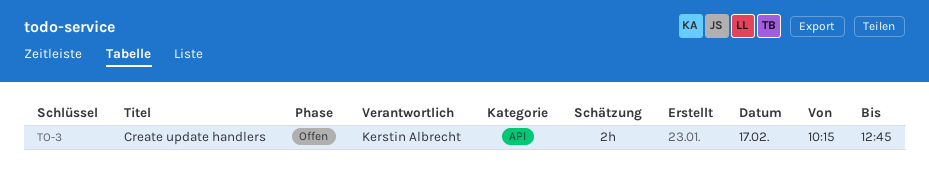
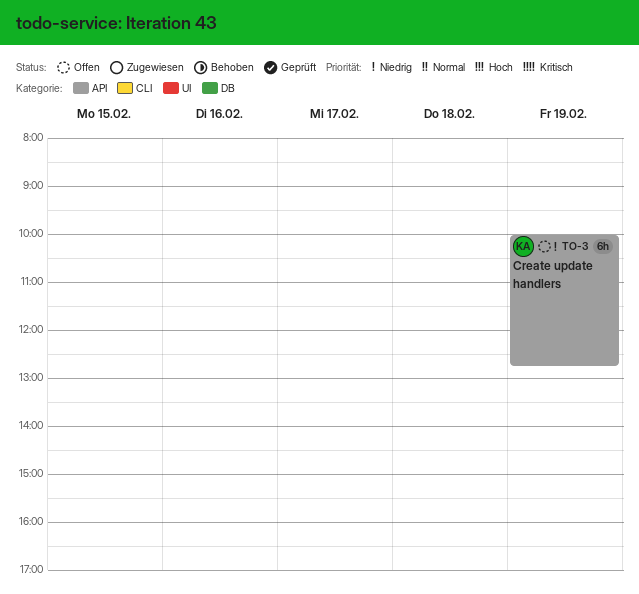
TO-3, estimate: 2h -> 6h
TO-3, day: Feb 17 -> Feb 19
TO-3, begins: 10:15 -> 10:00

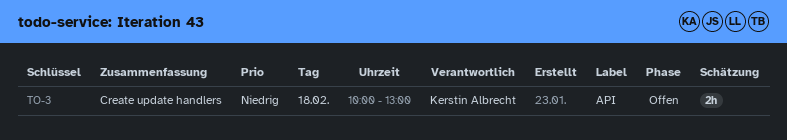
TO-3, estimate: 6h -> 2h
TO-3, day: Feb 19 -> Feb 18
TO-3, ends: 12:45 -> 13:00

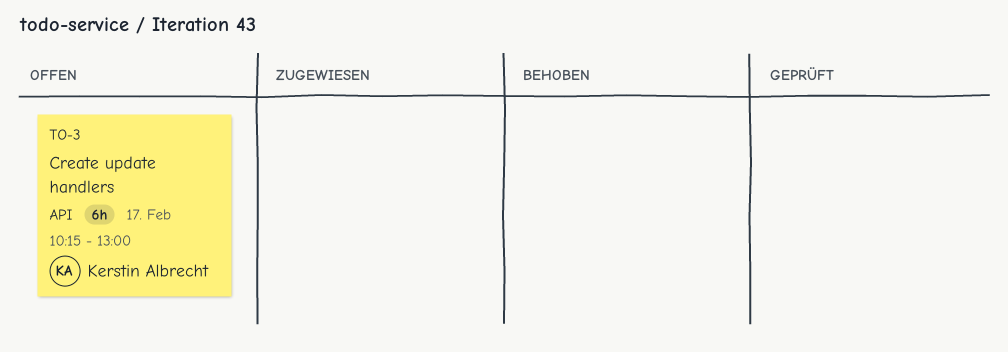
TO-3, estimate: 2h -> 6h
TO-3, day: Feb 18 -> Feb 17
TO-3, begins: 10:00 -> 10:15

